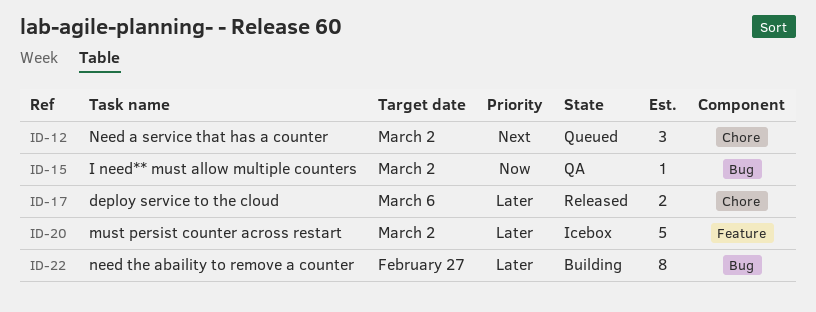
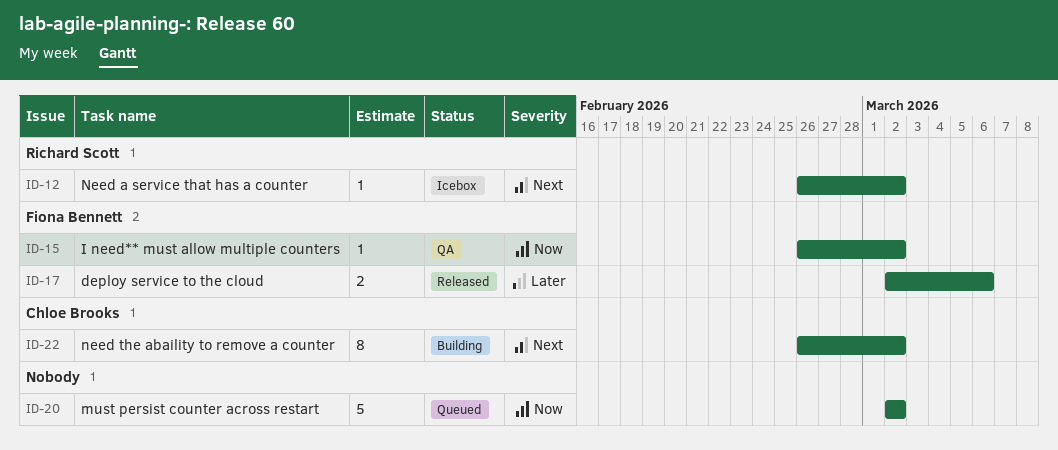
ID-12, status: Queued -> Icebox
ID-12, estimate: 3 -> 1
ID-20, status: Icebox -> Queued
ID-20, priority: Later -> Now
ID-22, priority: Later -> Next
ID-22, due: Feb 27 -> Mar 2

